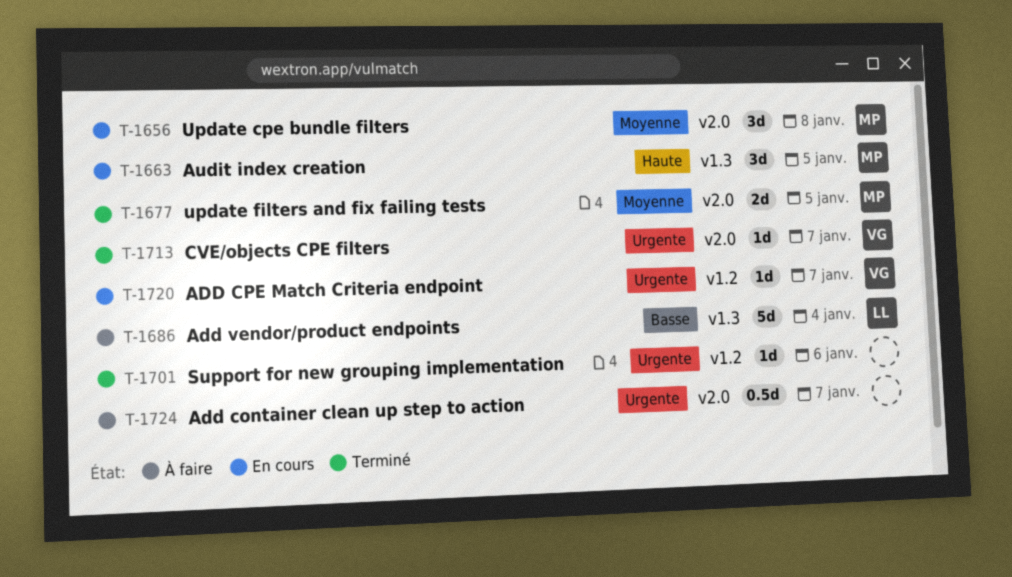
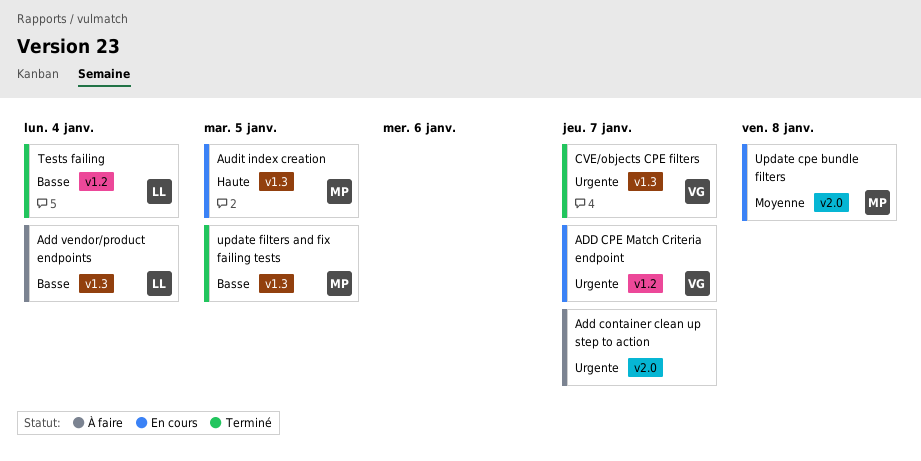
CVE/objects CPE filters, label: v2.0 -> v1.3
Support for new grouping implementation: present -> none
Tests failing: none -> present
update filters and fix failing tests, priority: Moyenne -> Basse
update filters and fix failing tests, label: v2.0 -> v1.3

